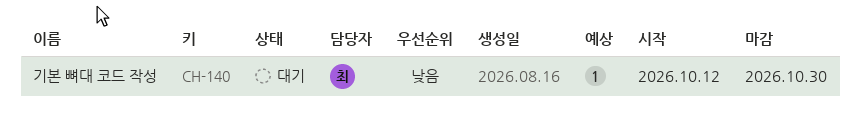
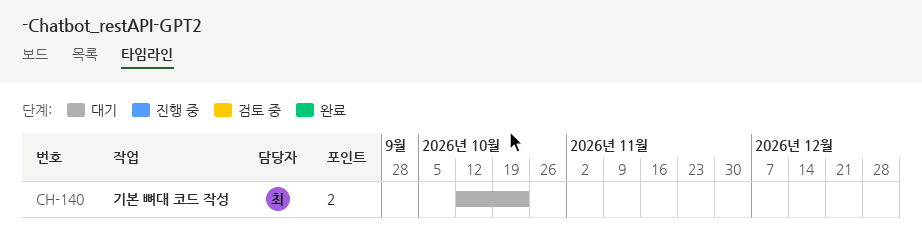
CH-140, estimate: 1 -> 2
CH-140, due: Oct 30 -> Oct 23

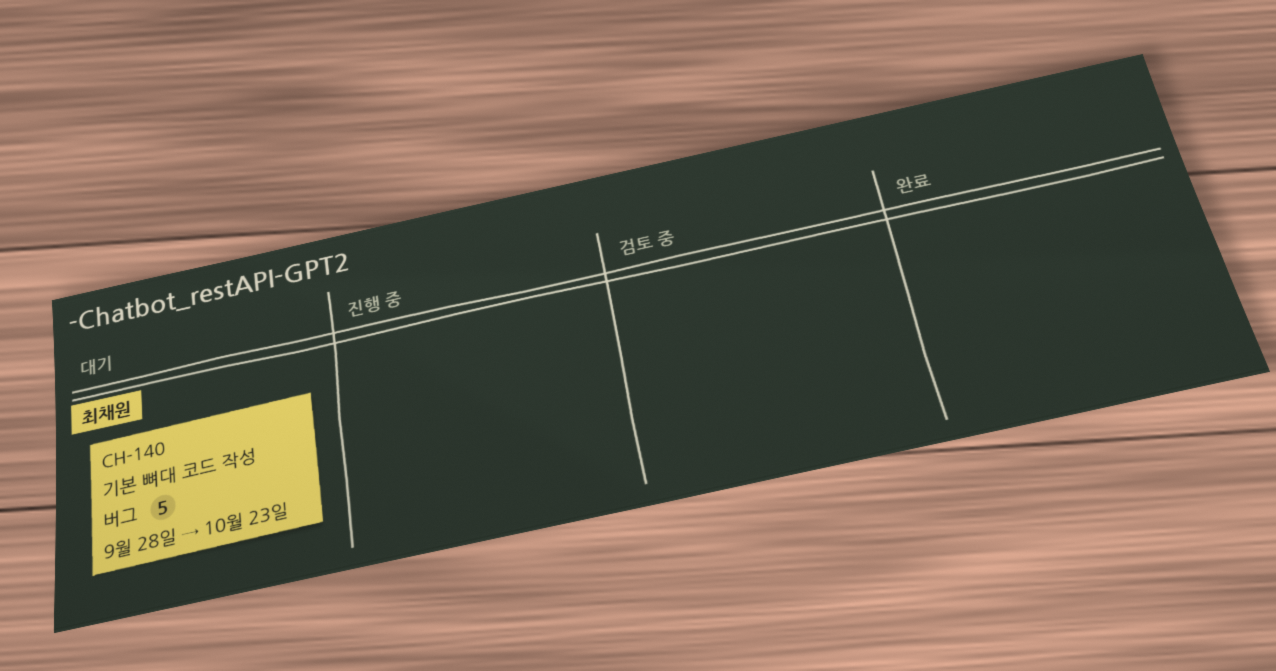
CH-140, estimate: 2 -> 5
CH-140, start: Oct 12 -> Sep 28

